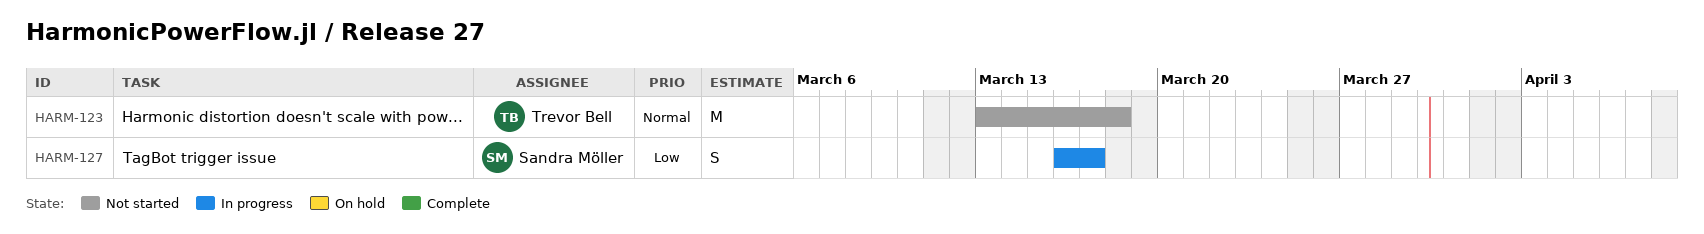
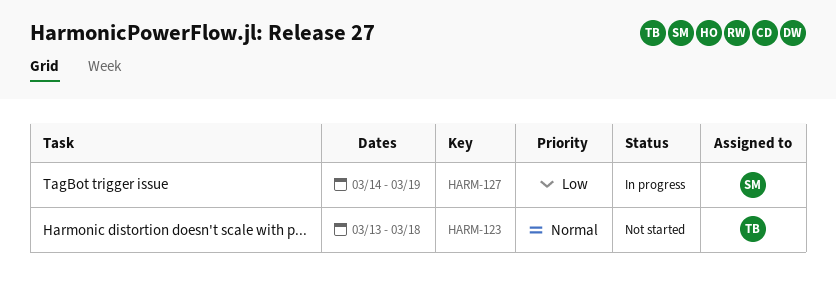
HARM-127, start: Mar 16 -> Mar 14
HARM-127, due: Mar 17 -> Mar 19

